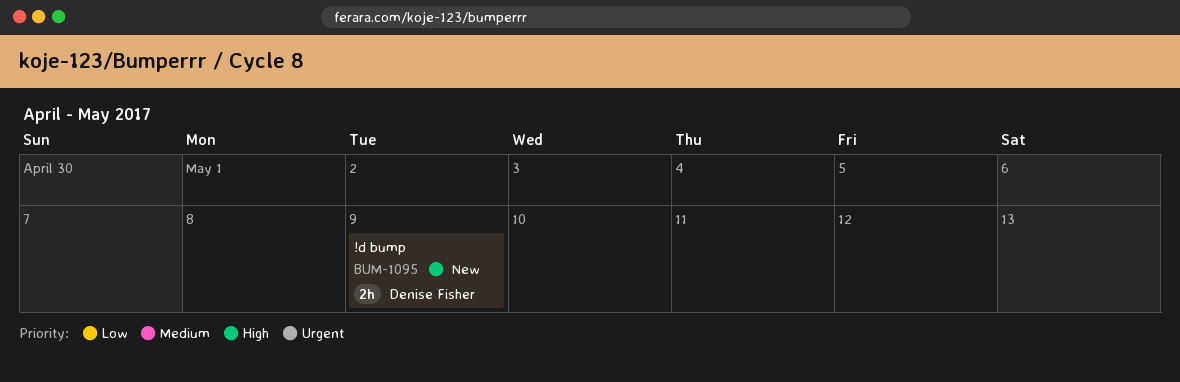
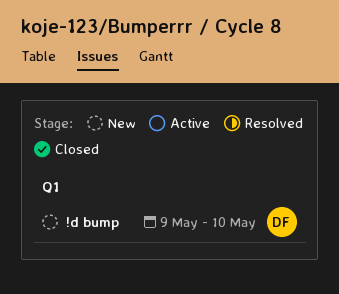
!d bump, due: May 9 -> May 10

